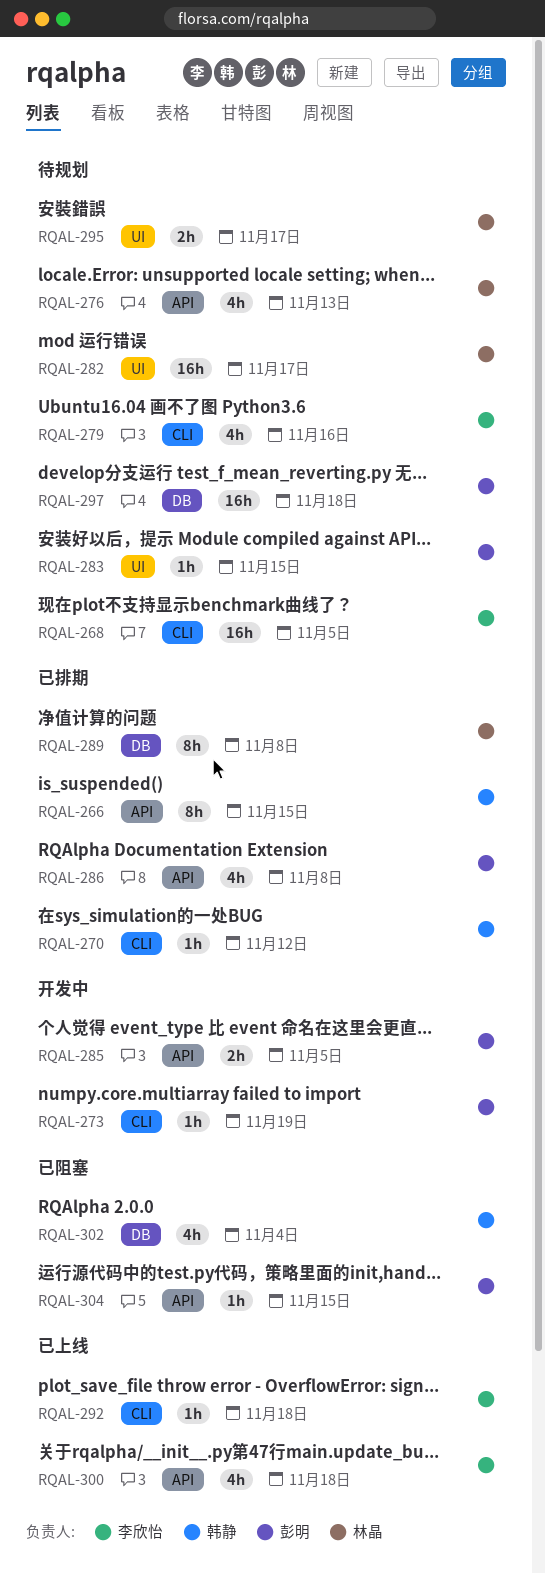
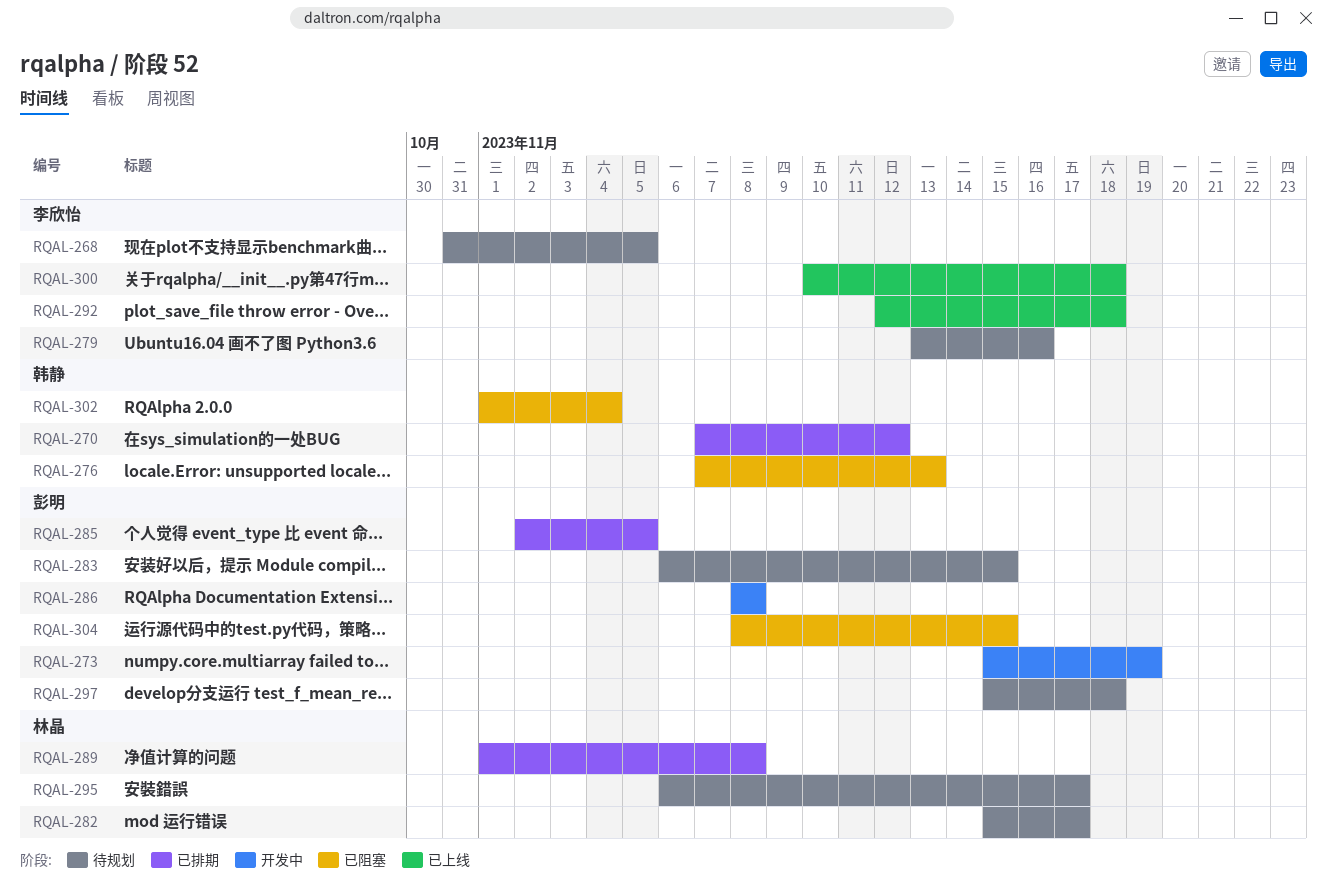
RQAL-266: present -> none
RQAL-276, status: 待规划 -> 已阻塞
RQAL-276, owner: 林晶 -> 韩静
RQAL-285, status: 开发中 -> 已排期
RQAL-286, status: 已排期 -> 开发中

